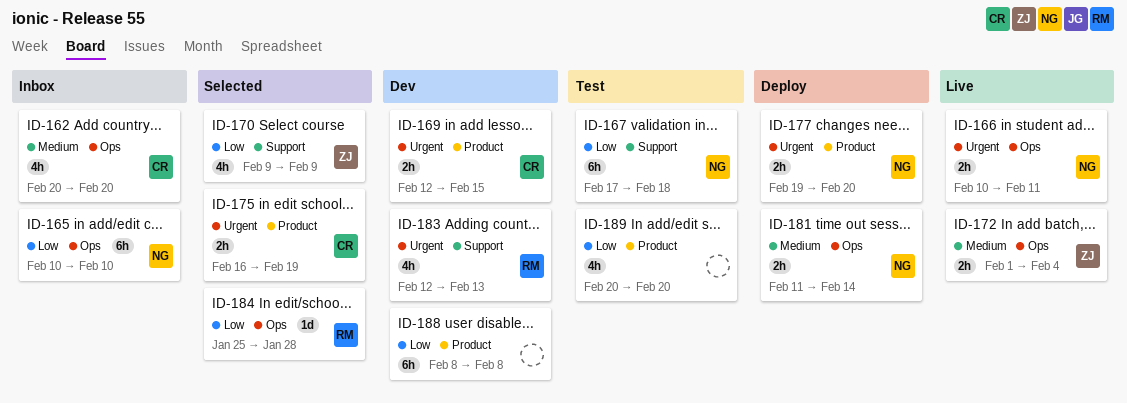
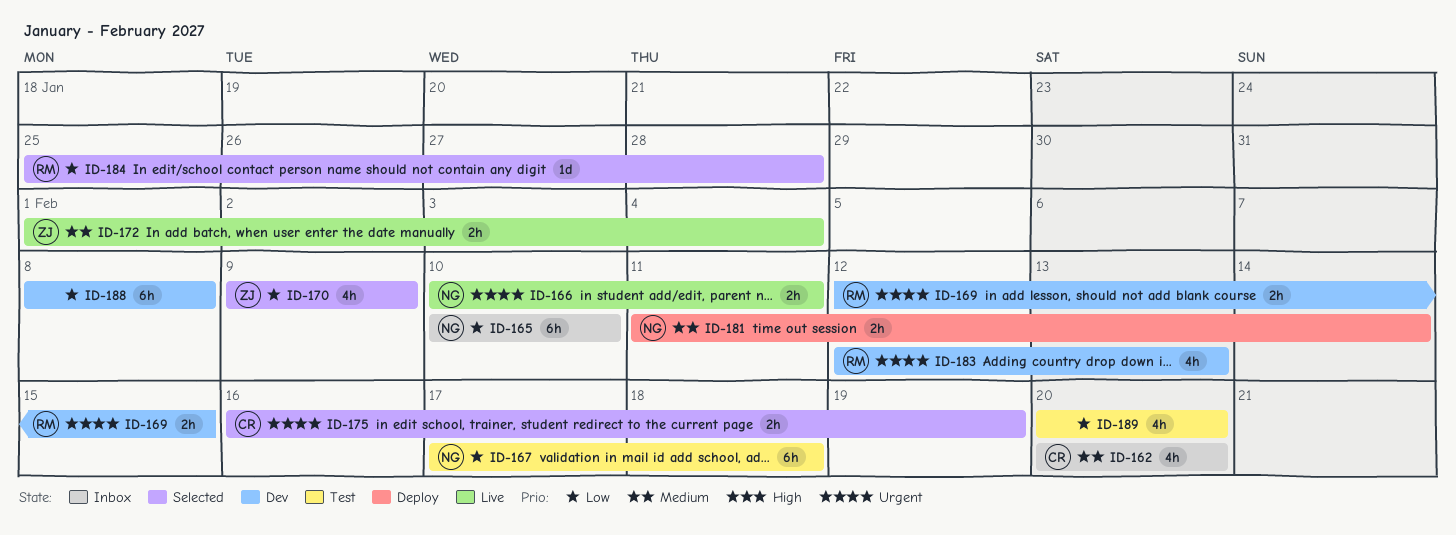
ID-169, owner: CR -> RM
ID-177: present -> none

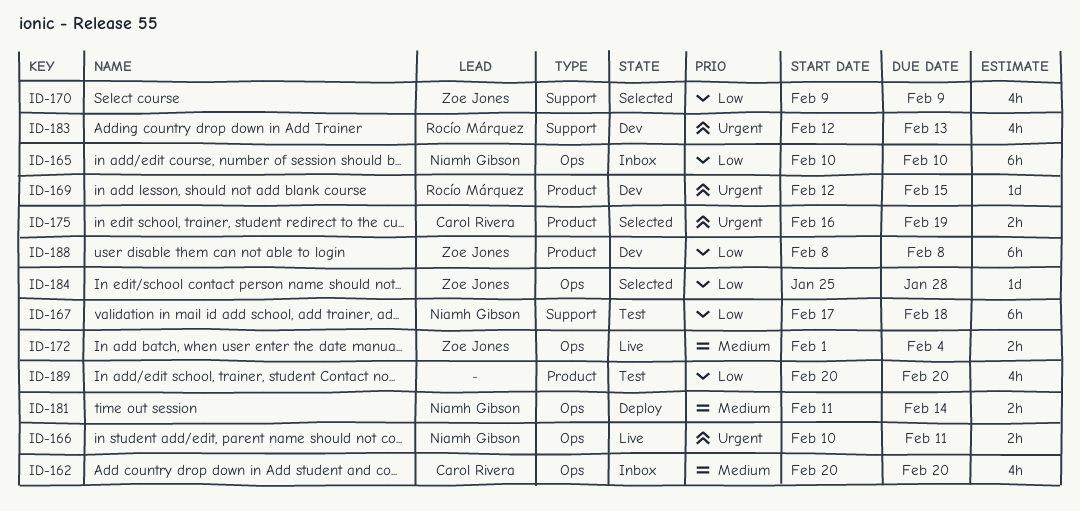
ID-169, estimate: 2h -> 1d
ID-184, owner: Rocío Márquez -> Zoe Jones
ID-188, owner: none -> Zoe Jones

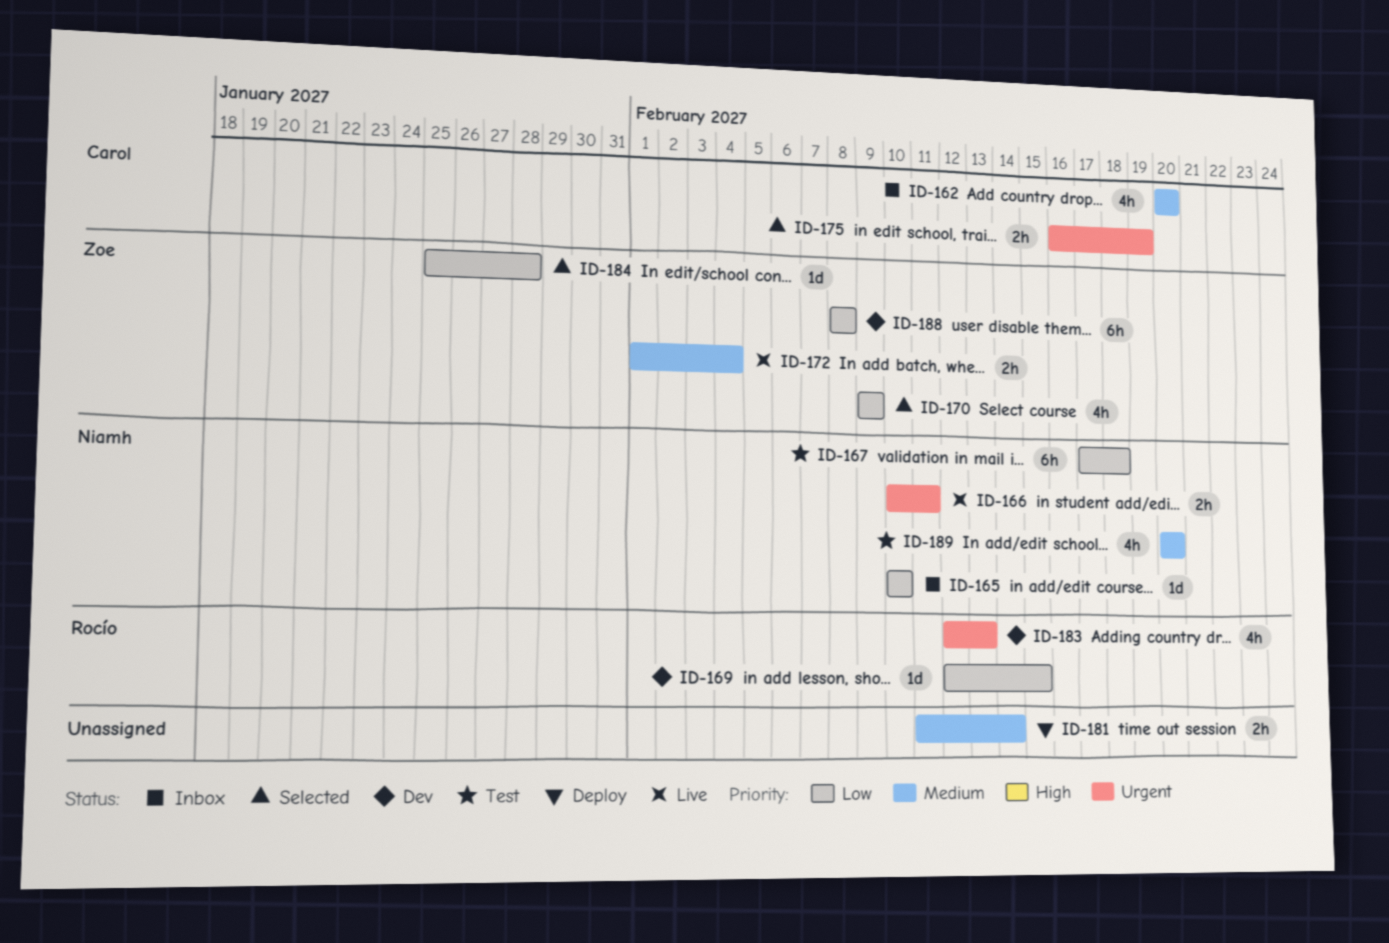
ID-165, estimate: 6h -> 1d
ID-169, priority: Urgent -> Low
ID-181, owner: Niamh Gibson -> none
ID-189, owner: none -> Niamh Gibson
ID-189, priority: Low -> Medium

